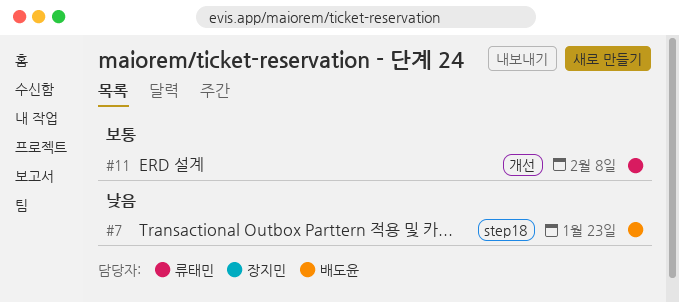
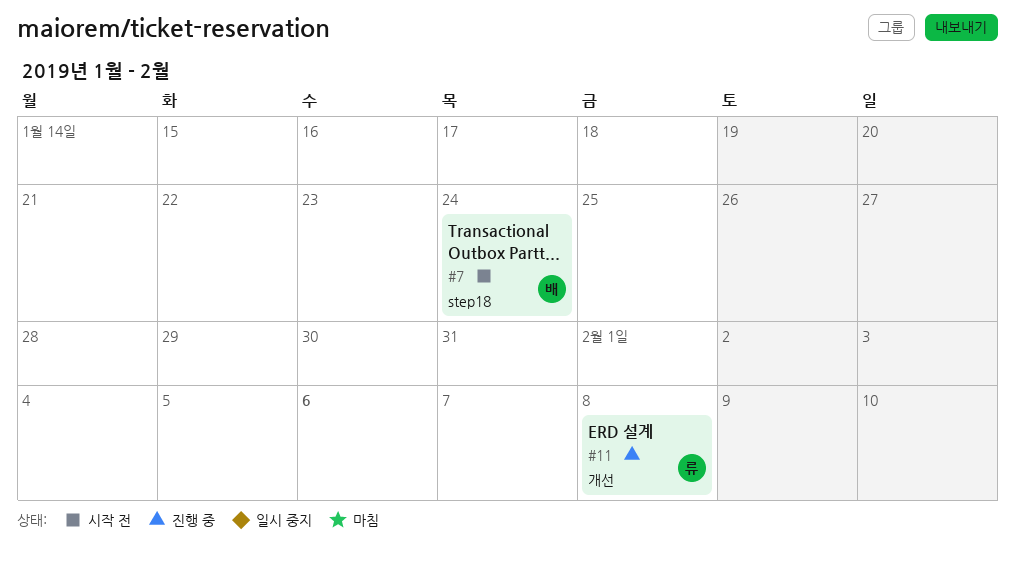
#7, due: Jan 23 -> Jan 24

